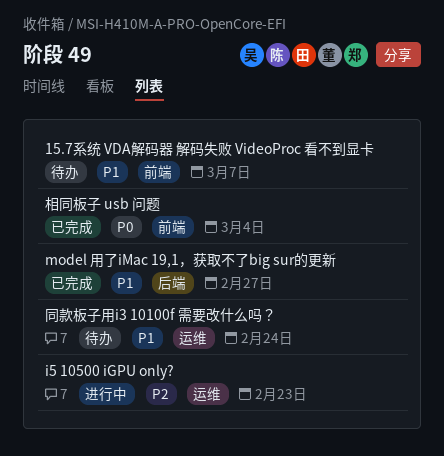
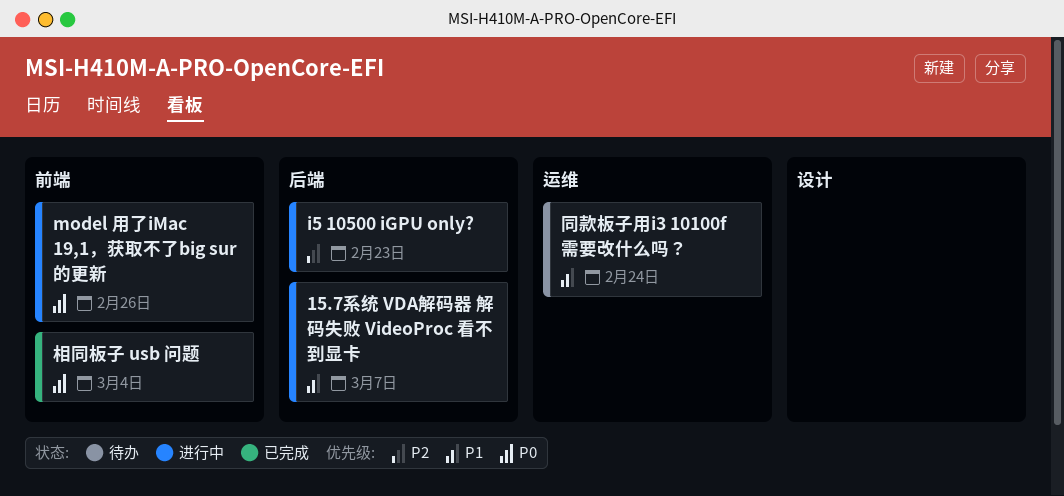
15.7系统 VDA解码器 解码失败 VideoProc 看不到显卡, status: 待办 -> 进行中
15.7系统 VDA解码器 解码失败 VideoProc 看不到显卡, label: 前端 -> 后端
i5 10500 iGPU only?, label: 运维 -> 后端
model 用了iMac 19,1，获取不了big sur的更新, status: 已完成 -> 进行中
model 用了iMac 19,1，获取不了big sur的更新, priority: P1 -> P0
model 用了iMac 19,1，获取不了big sur的更新, label: 后端 -> 前端
model 用了iMac 19,1，获取不了big sur的更新, due: Feb 27 -> Feb 26

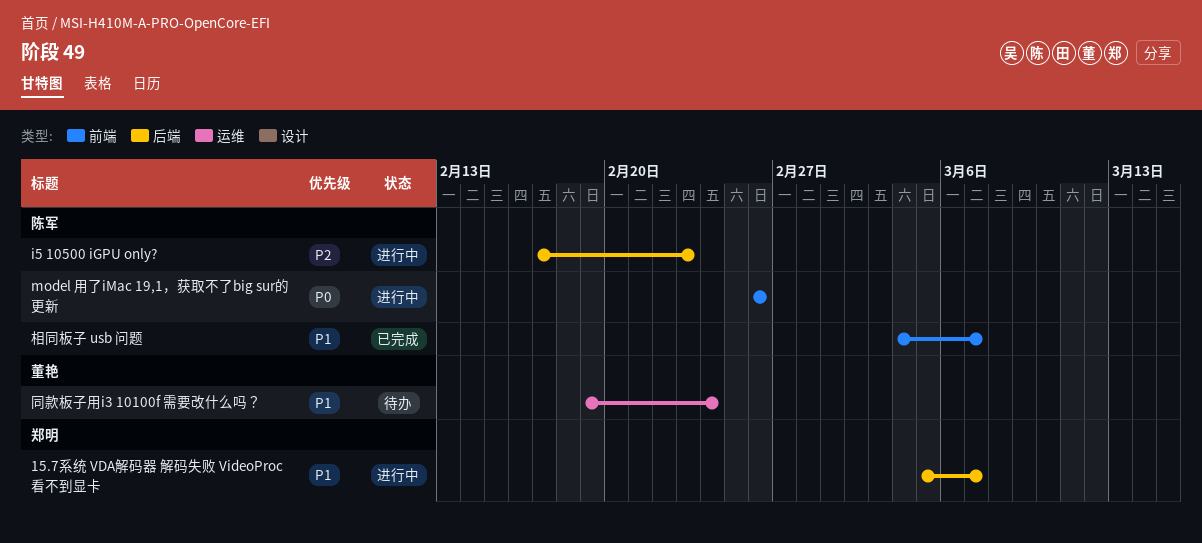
相同板子 usb 问题, priority: P0 -> P1
相同板子 usb 问题, due: Mar 4 -> Mar 7

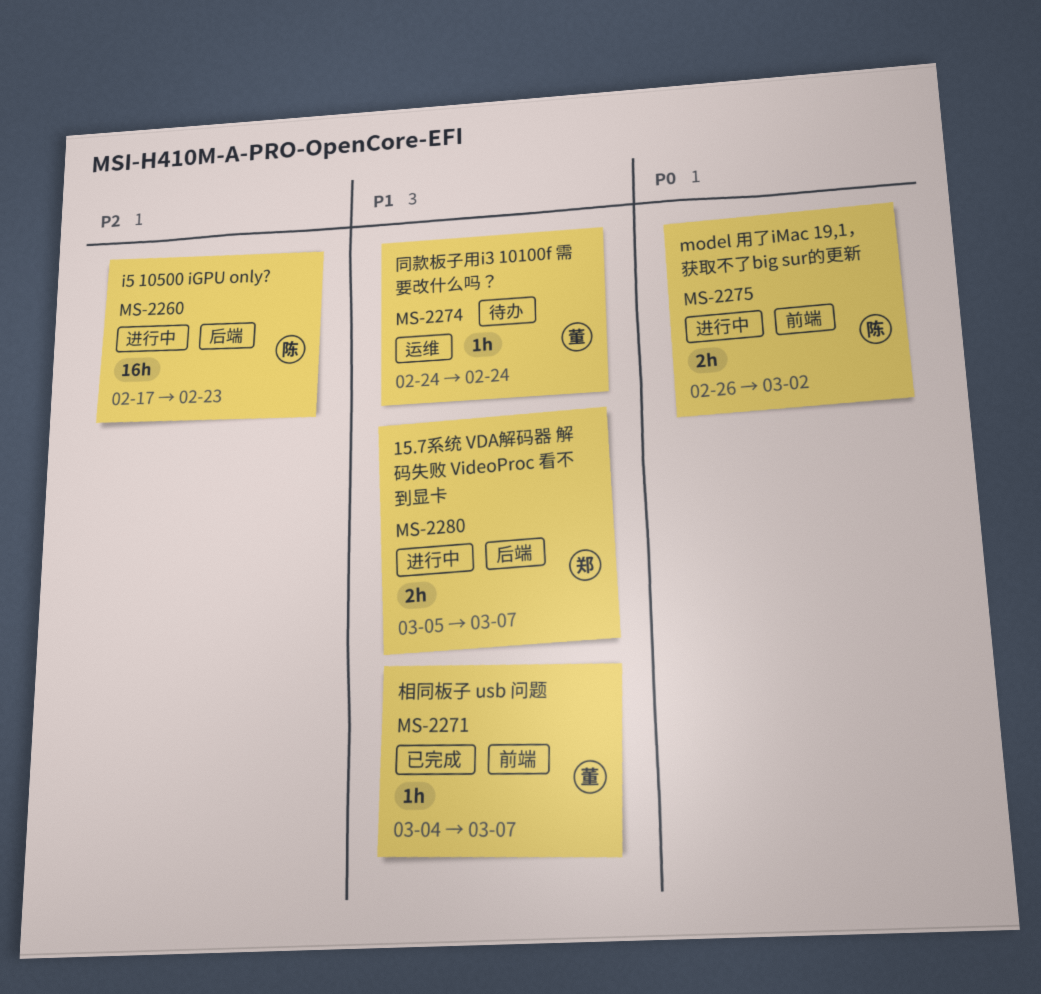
model 用了iMac 19,1，获取不了big sur的更新, due: Feb 26 -> Mar 2
同款板子用i3 10100f 需要改什么吗？, start: Feb 19 -> Feb 24
相同板子 usb 问题, owner: 陈军 -> 董艳

